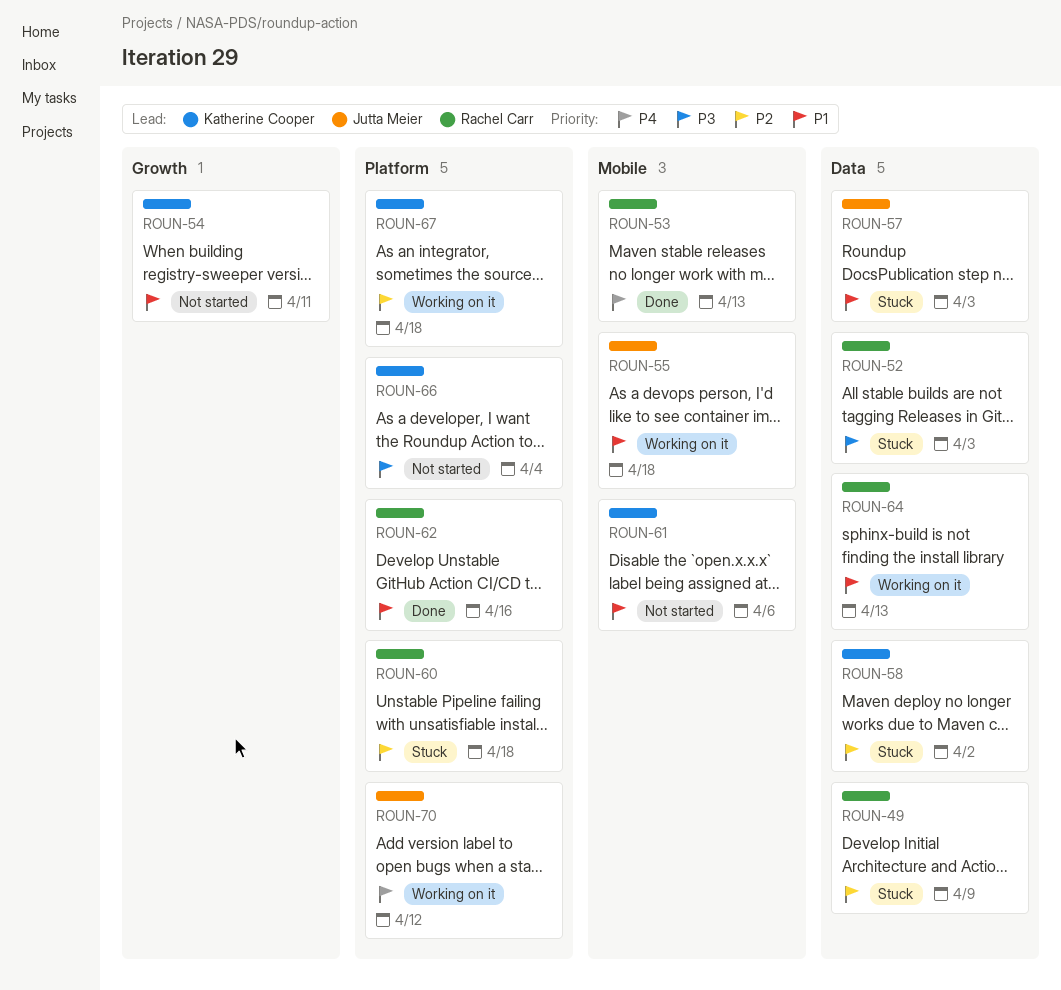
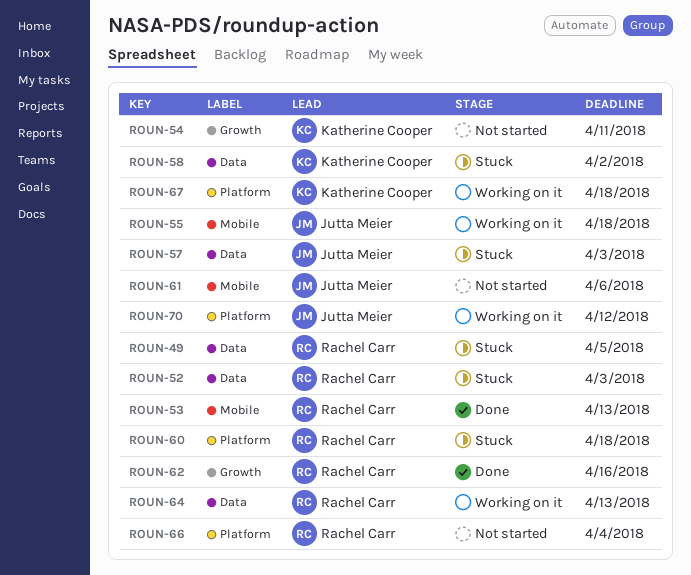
ROUN-49, due: Apr 9 -> Apr 5
ROUN-61, owner: Katherine Cooper -> Jutta Meier
ROUN-62, label: Platform -> Growth
ROUN-66, owner: Katherine Cooper -> Rachel Carr

